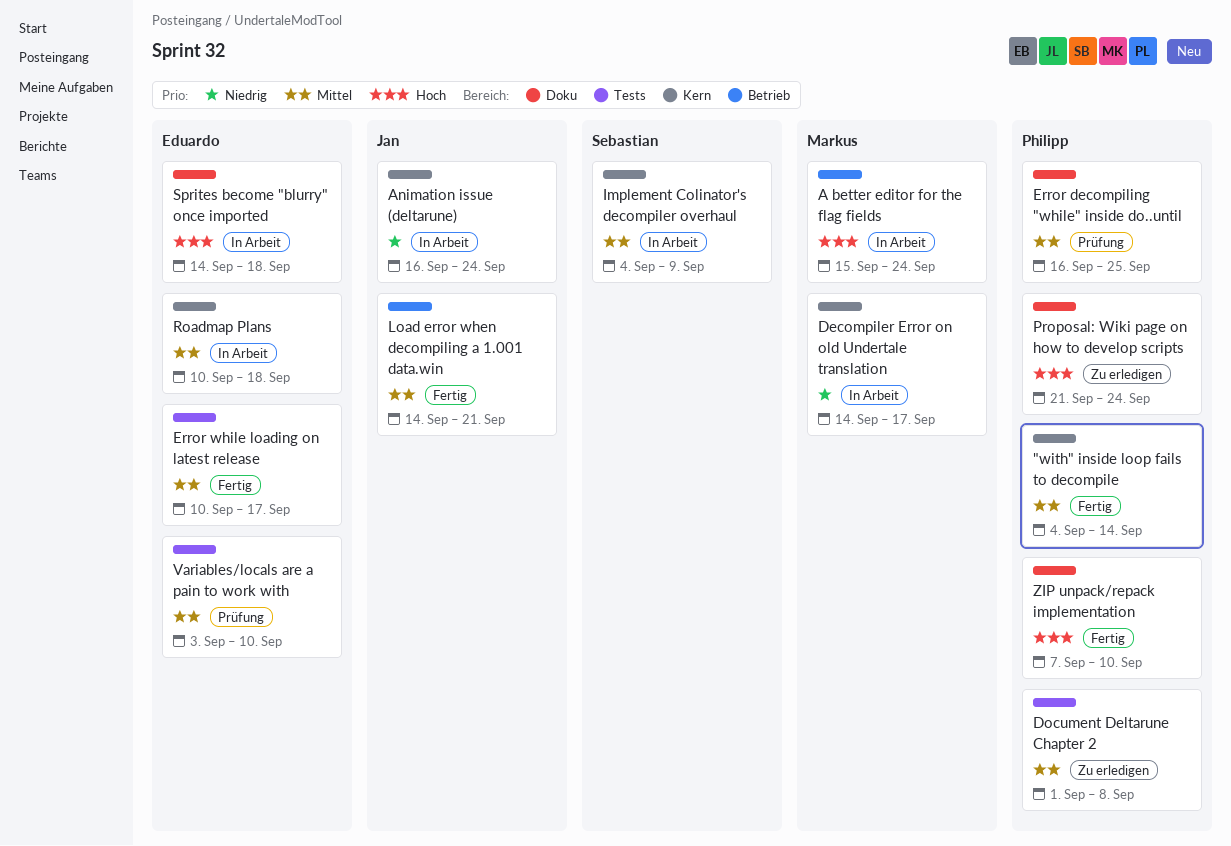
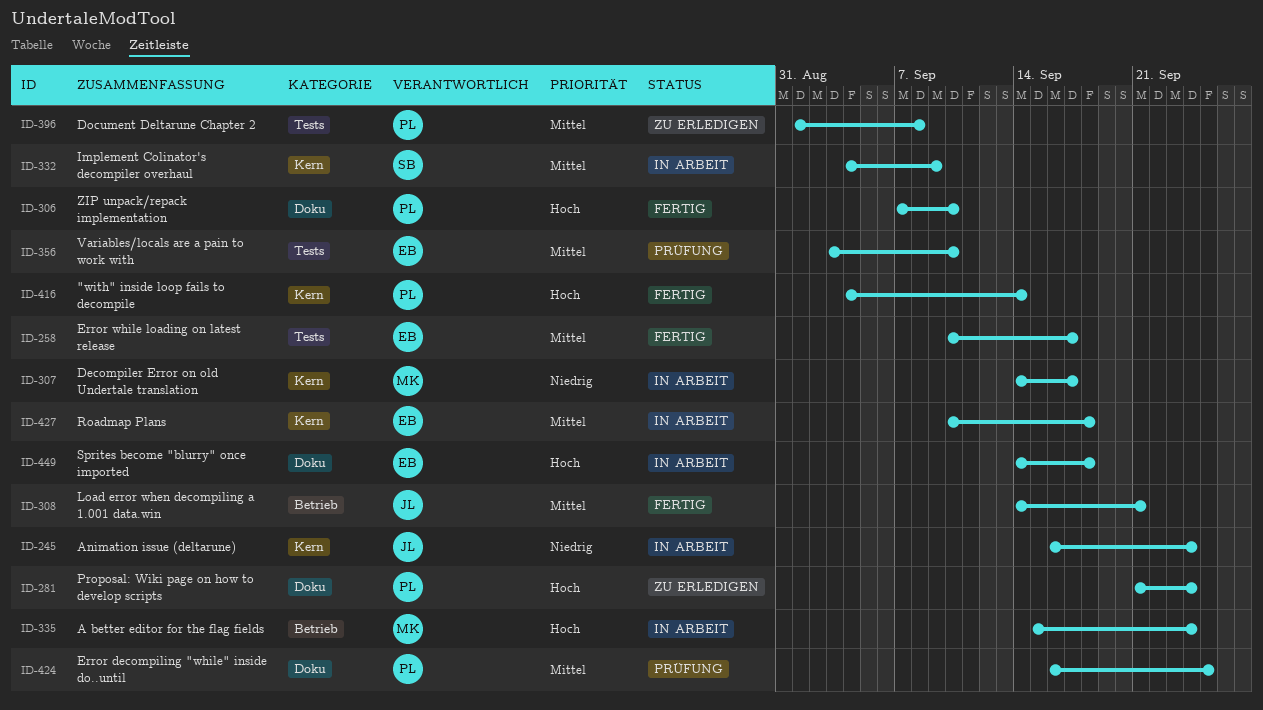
"with" inside loop fails to decompile, priority: Mittel -> Hoch

